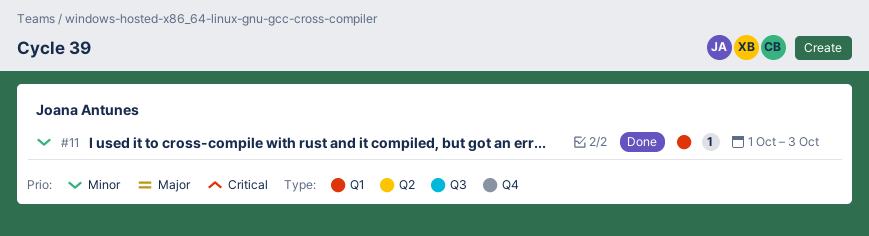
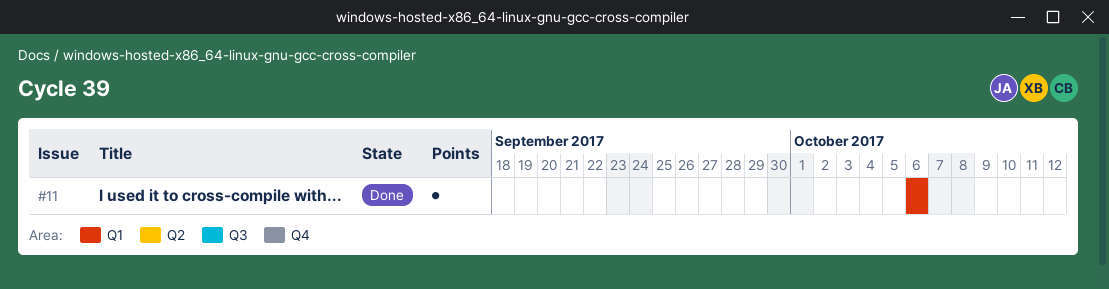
#11, start: Oct 1 -> Oct 6
#11, due: Oct 3 -> Oct 6

